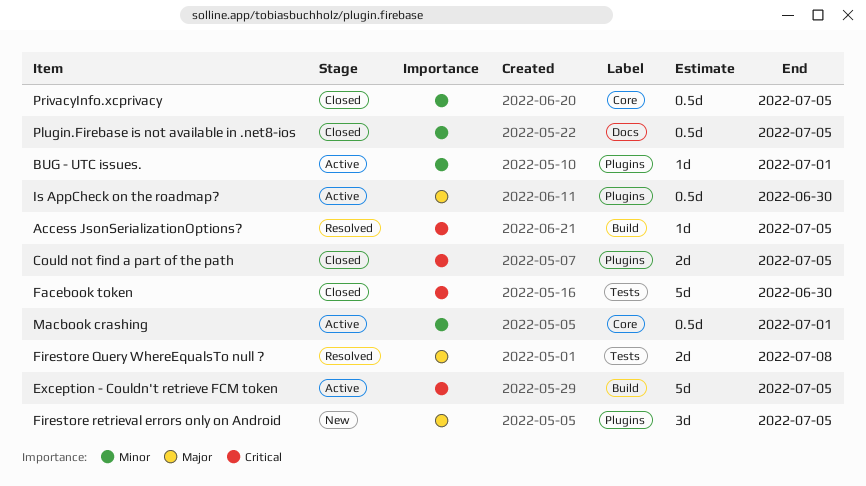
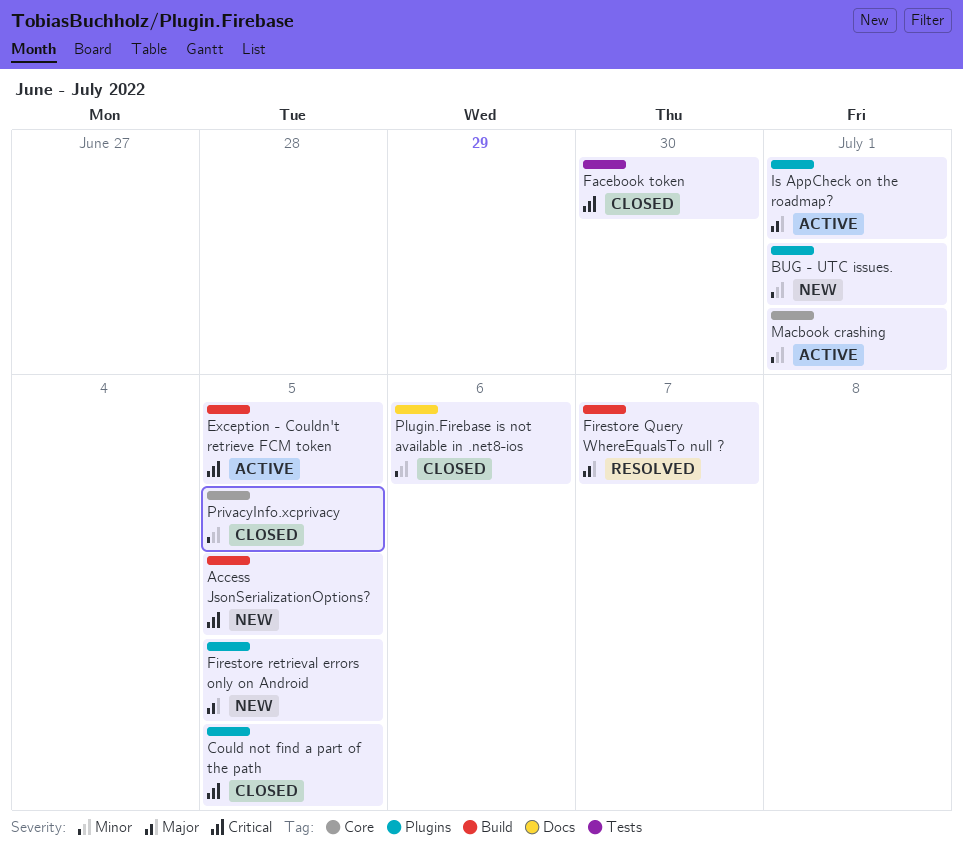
Access JsonSerializationOptions?, status: Resolved -> New
BUG - UTC issues., status: Active -> New
Firestore Query WhereEqualsTo null ?, label: Tests -> Build
Firestore Query WhereEqualsTo null ?, due: Jul 8 -> Jul 7
Is AppCheck on the roadmap?, due: Jun 30 -> Jul 1
Plugin.Firebase is not available in .net8-ios, due: Jul 5 -> Jul 6

